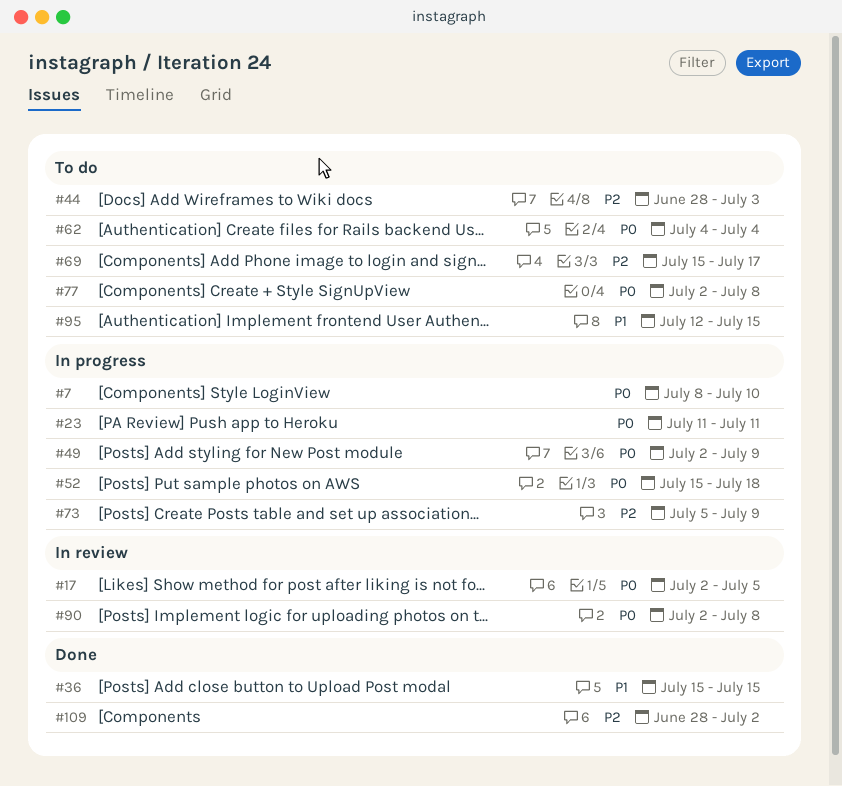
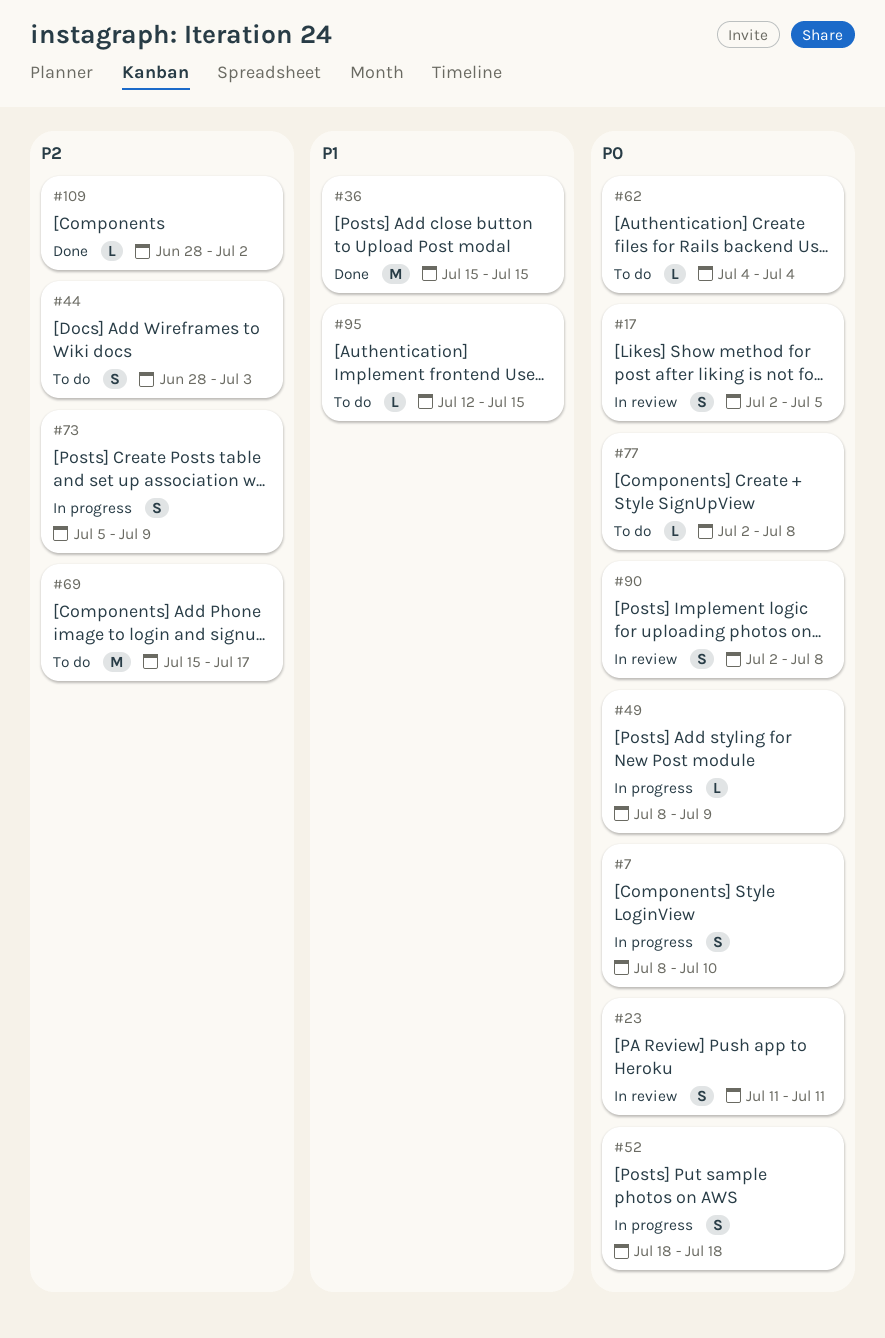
#23, status: In progress -> In review
#49, start: Jul 2 -> Jul 8
#52, start: Jul 15 -> Jul 18

